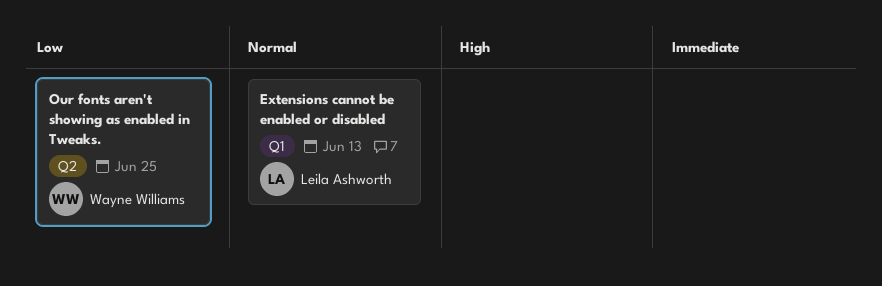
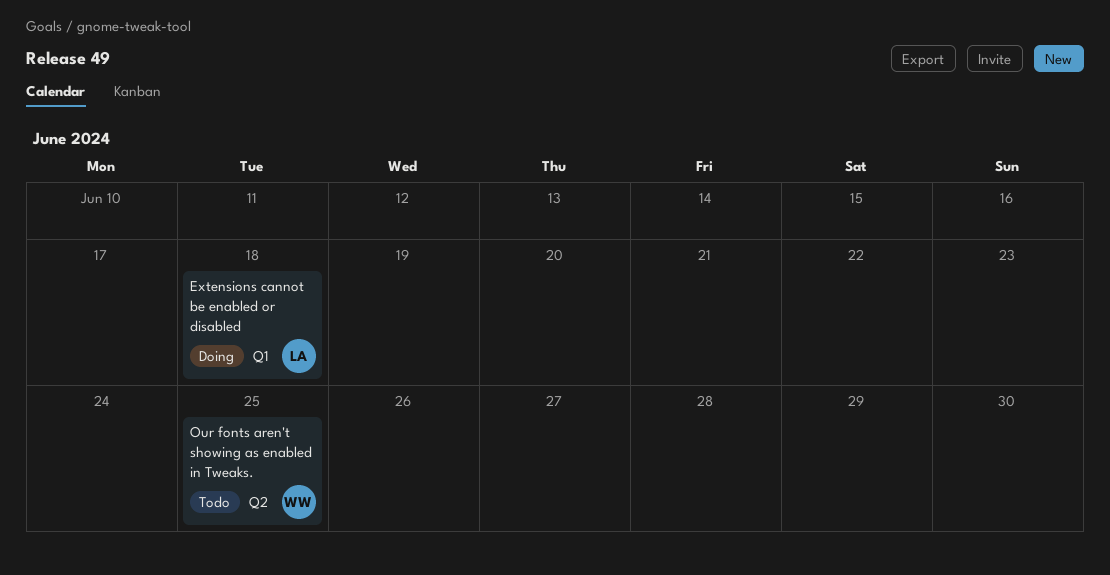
Extensions cannot be enabled or disabled, due: Jun 13 -> Jun 18

